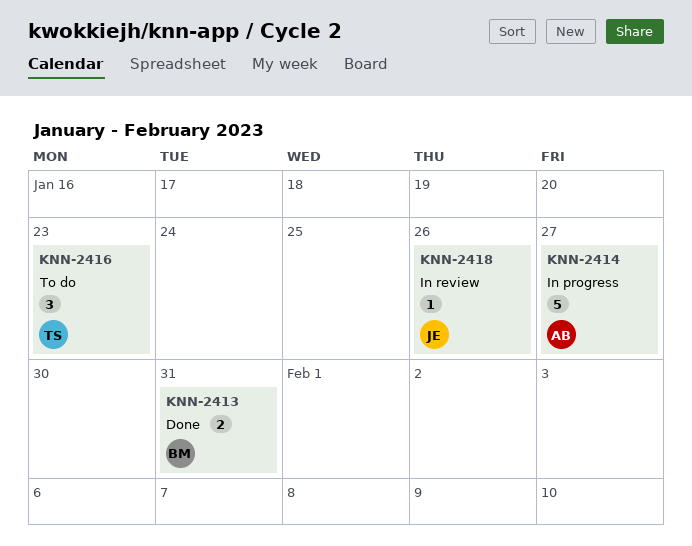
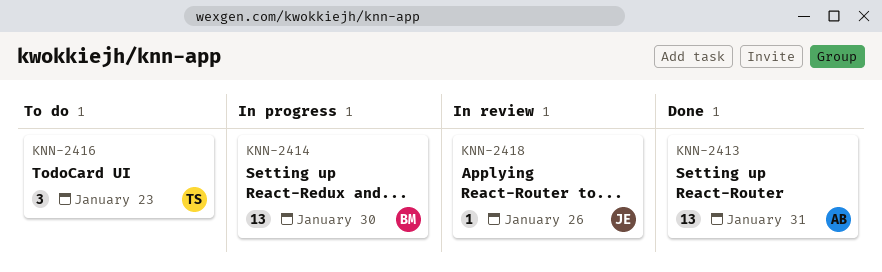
KNN-2413, owner: BM -> AB
KNN-2413, estimate: 2 -> 13
KNN-2414, owner: AB -> BM
KNN-2414, estimate: 5 -> 13
KNN-2414, due: Jan 27 -> Jan 30

